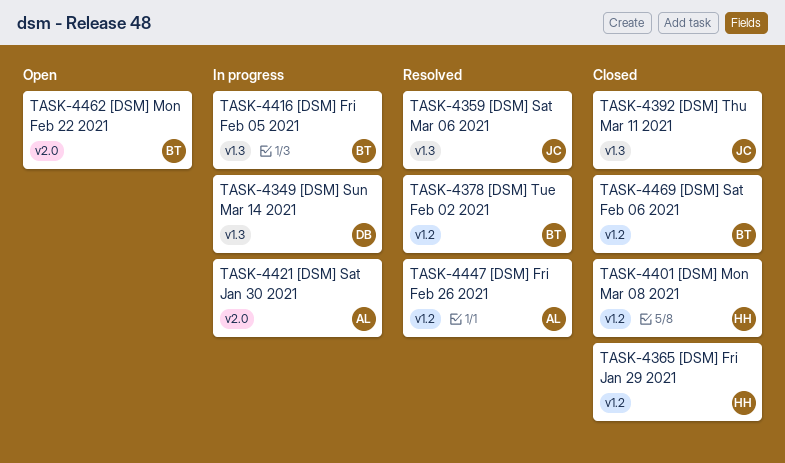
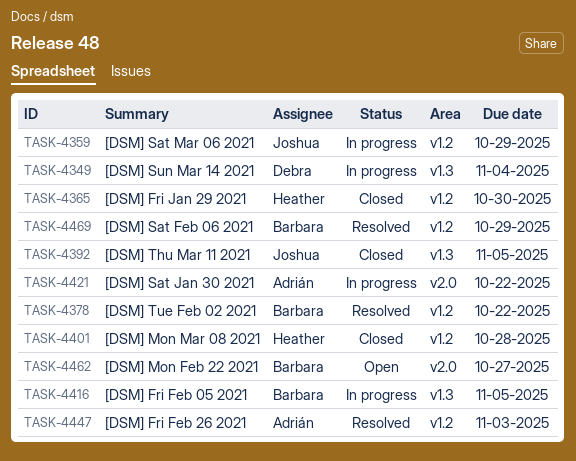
TASK-4359, status: Resolved -> In progress
TASK-4359, label: v1.3 -> v1.2
TASK-4469, status: Closed -> Resolved

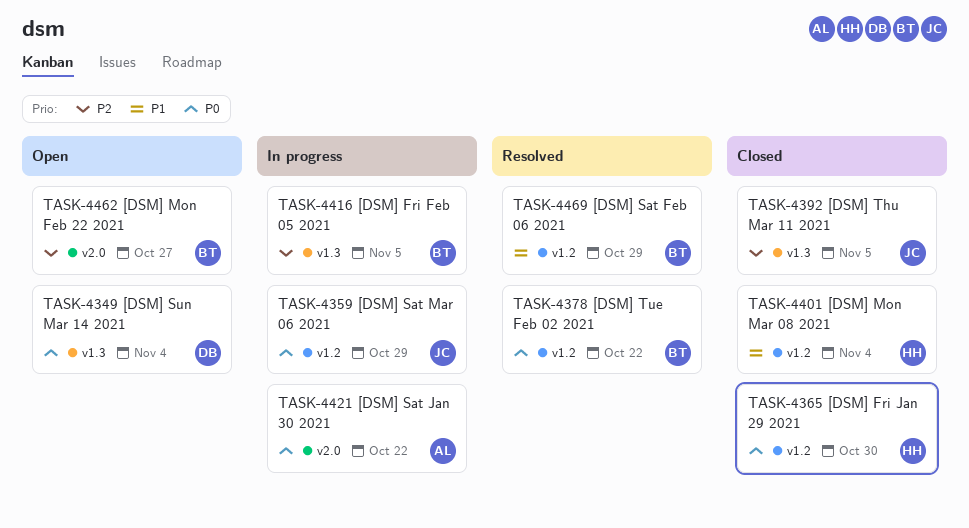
TASK-4349, status: In progress -> Open
TASK-4401, due: Oct 28 -> Nov 4
TASK-4447: present -> none

